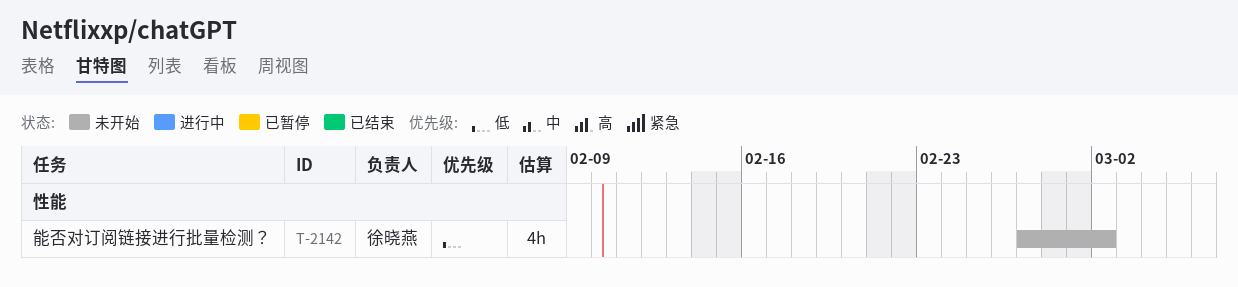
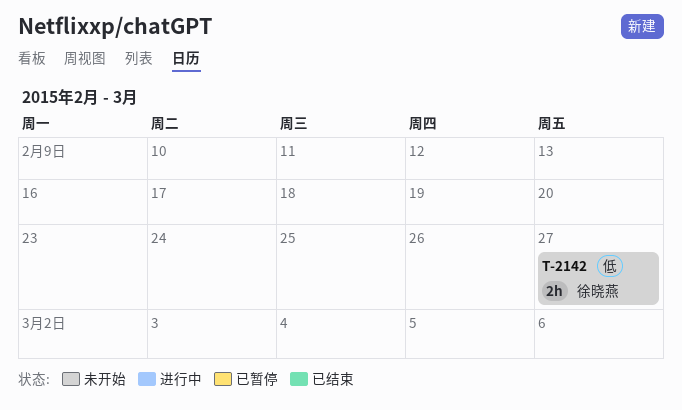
T-2142, estimate: 4h -> 2h
T-2142, due: Mar 2 -> Feb 27

